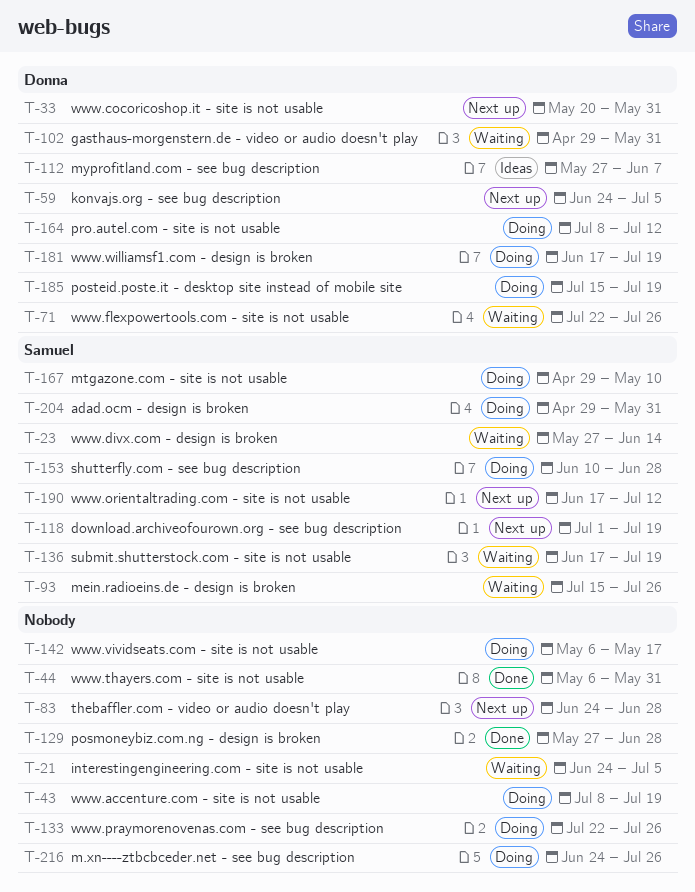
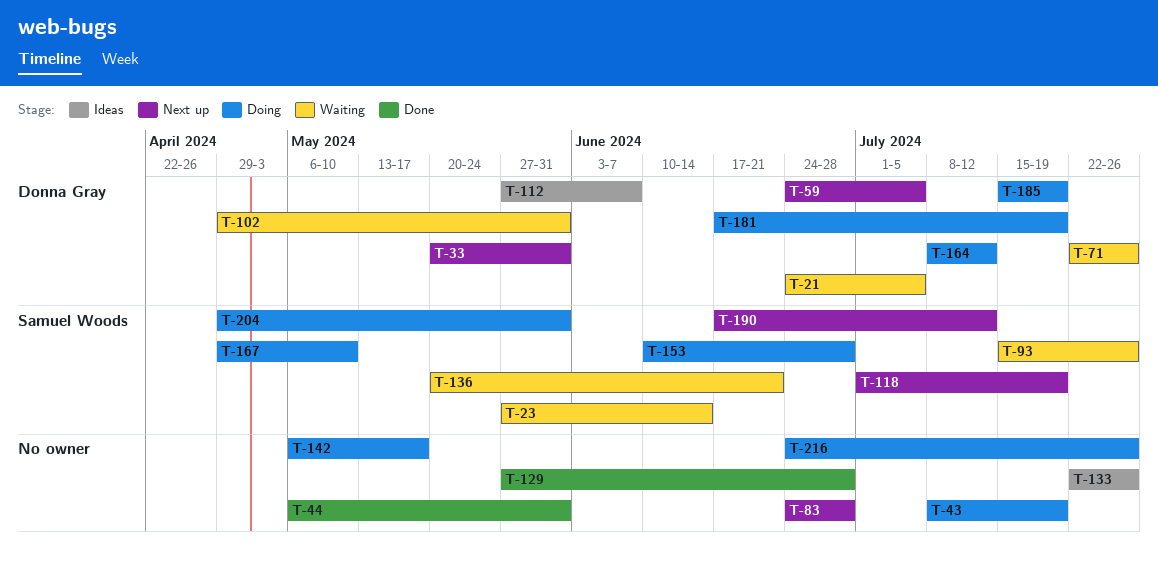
T-21, owner: none -> Donna Gray
T-133, status: Doing -> Ideas
T-136, start: Jun 17 -> May 20
T-136, due: Jul 19 -> Jun 21

